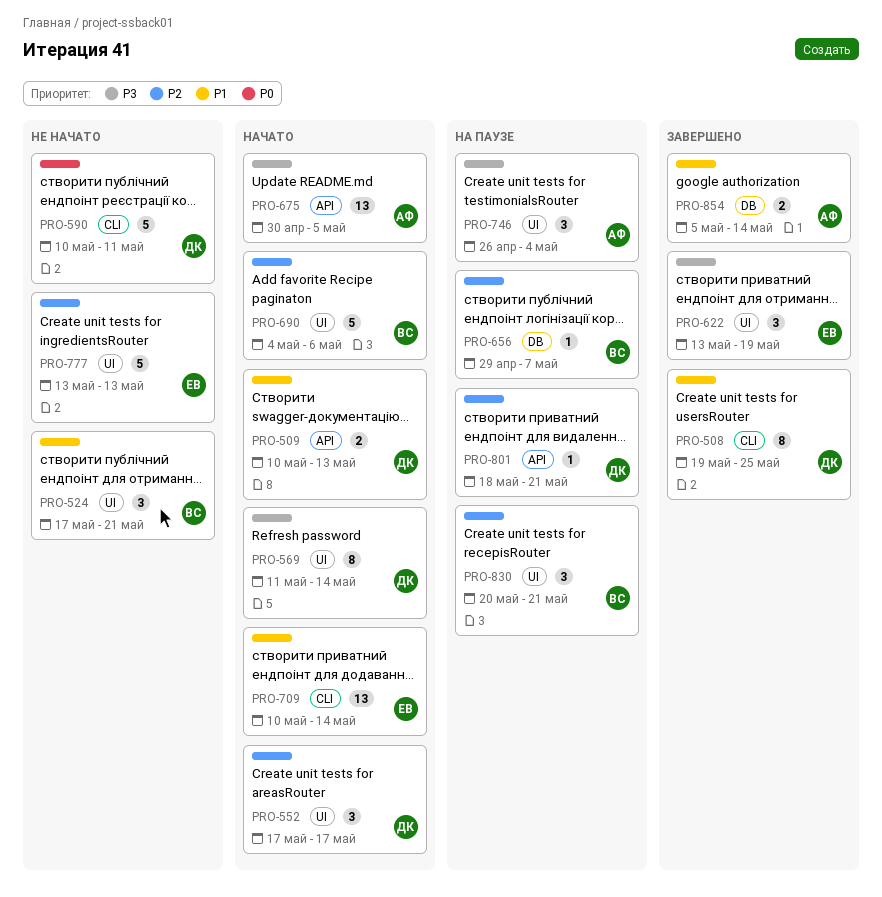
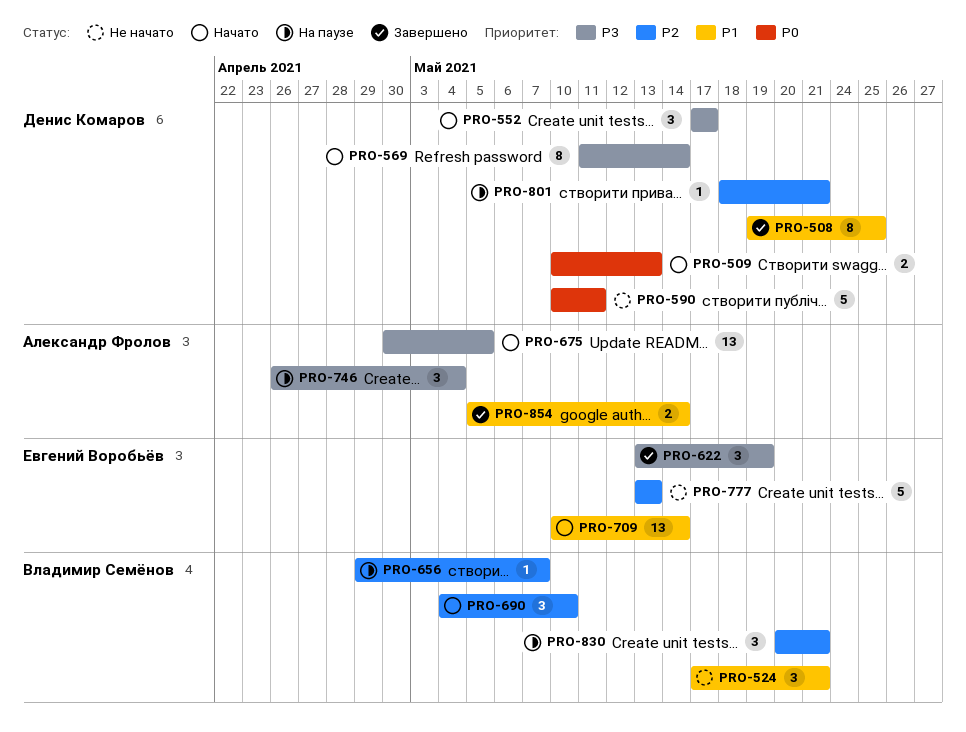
PRO-509, priority: P1 -> P0
PRO-552, priority: P2 -> P3
PRO-690, estimate: 5 -> 3
PRO-690, due: May 6 -> May 10

